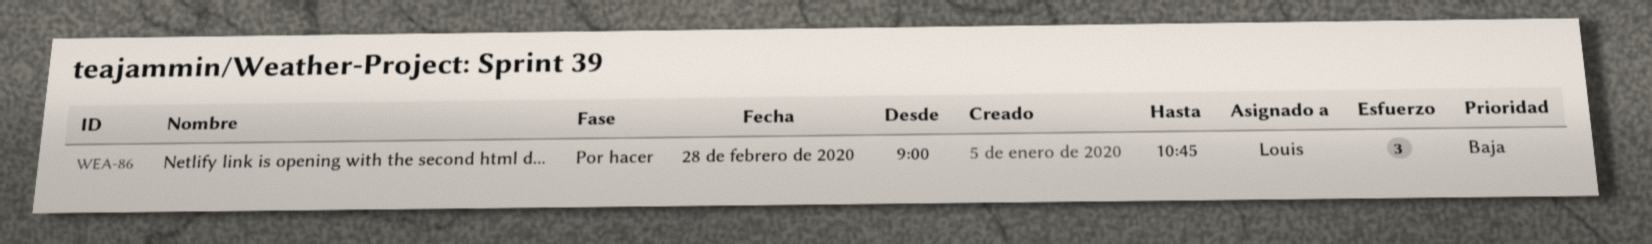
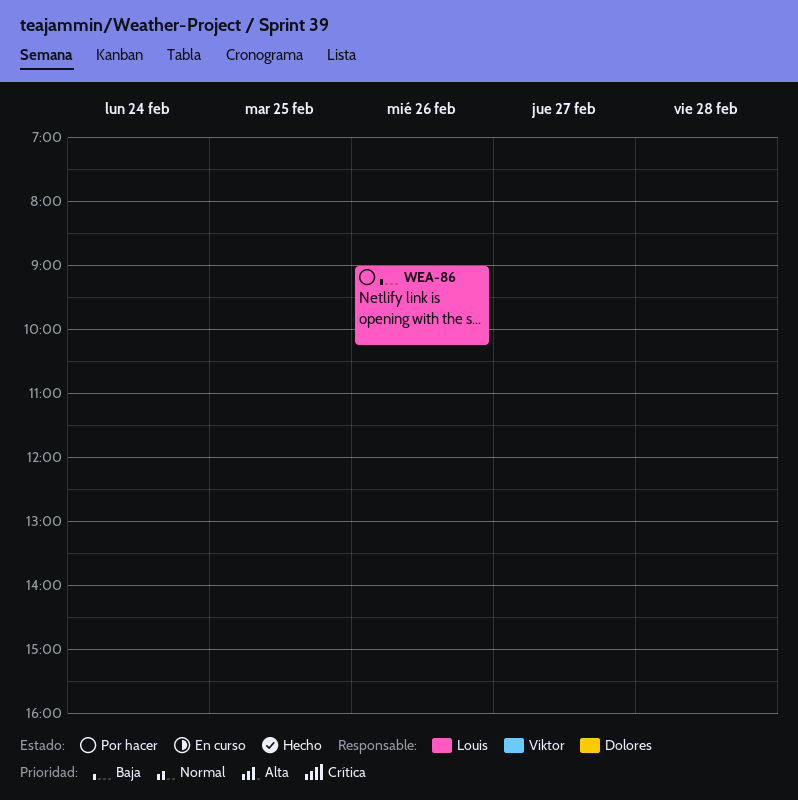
WEA-86, day: Feb 28 -> Feb 26
WEA-86, ends: 10:45 -> 10:15

